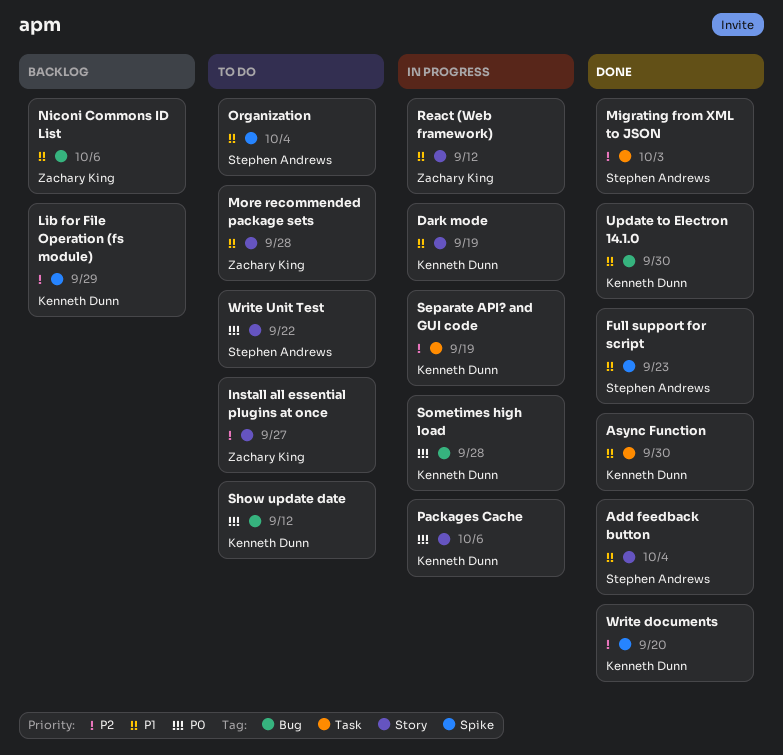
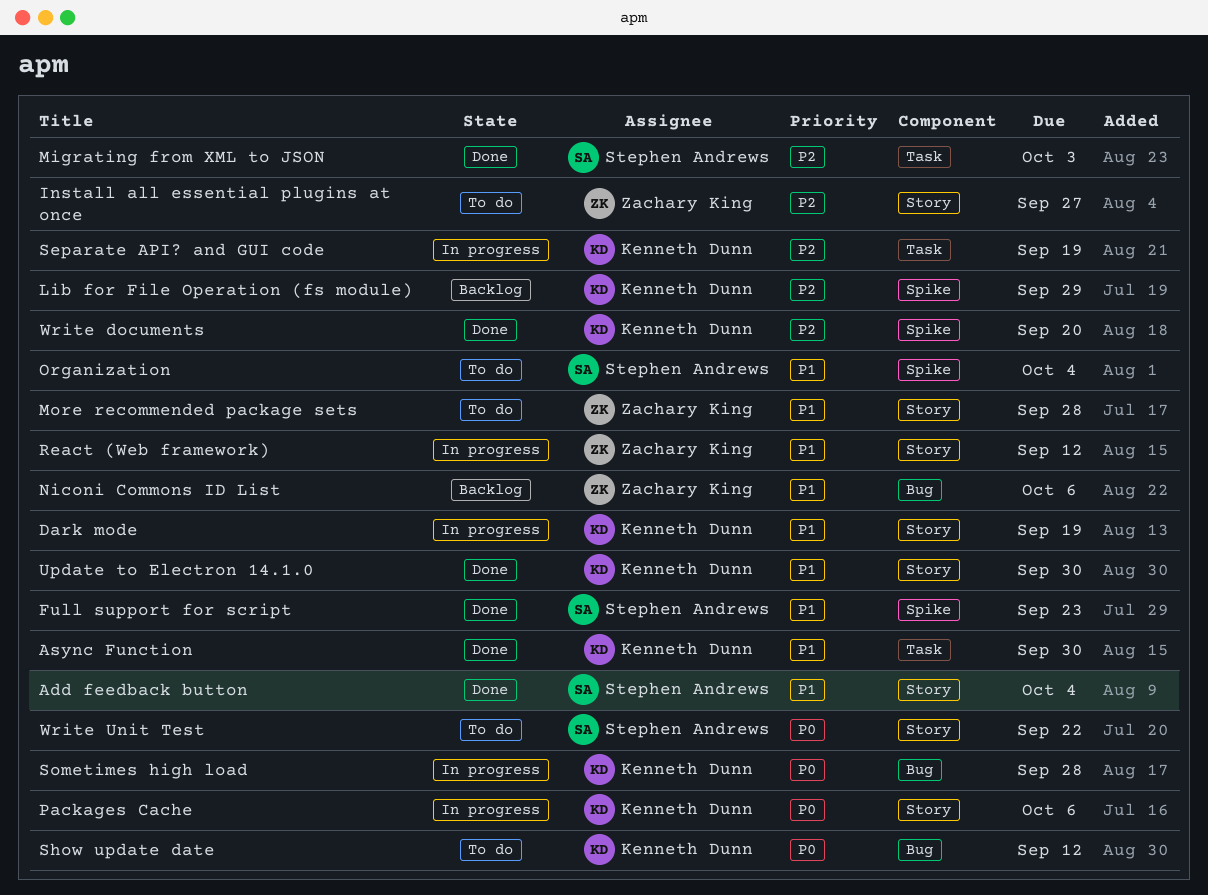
Update to Electron 14.1.0, label: Bug -> Story

